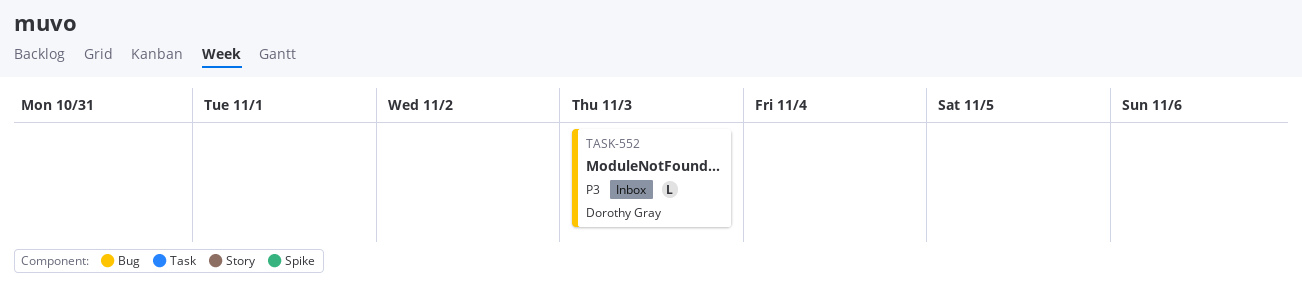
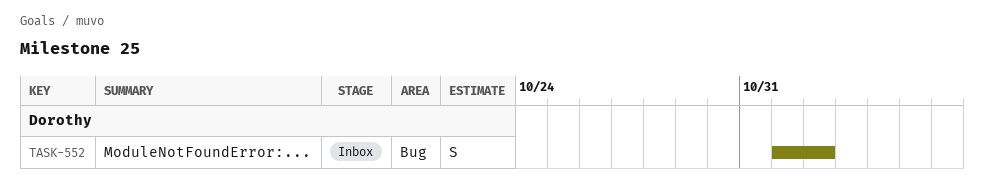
TASK-552, estimate: L -> S
TASK-552, due: Nov 3 -> Nov 2

